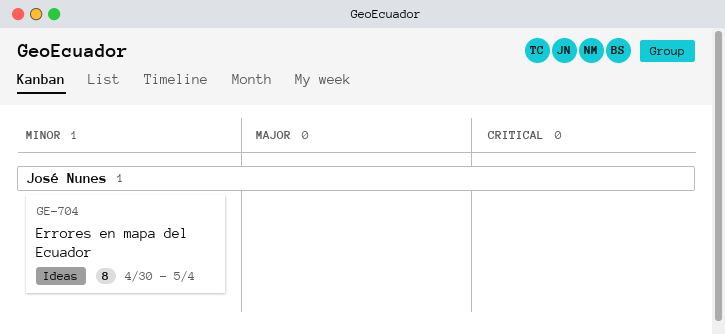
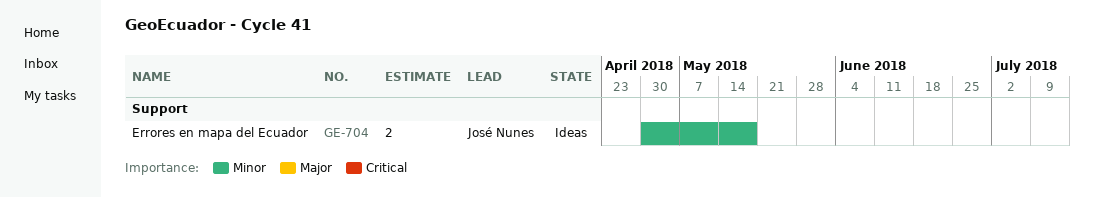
GE-704, estimate: 8 -> 2
GE-704, due: May 4 -> May 18

